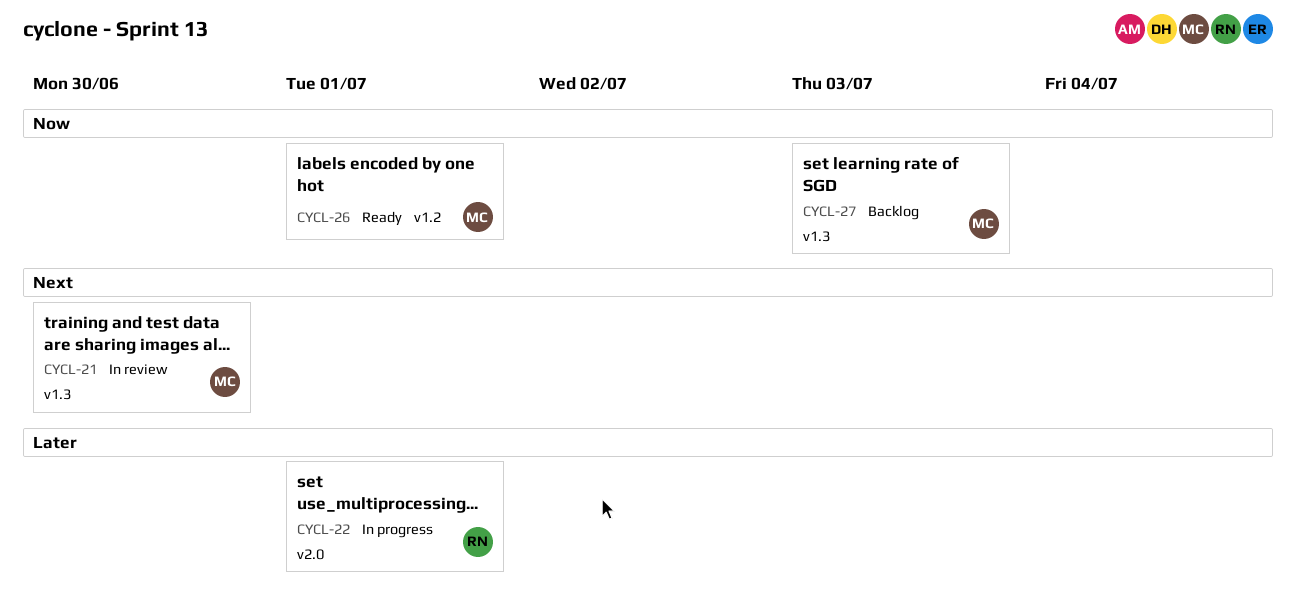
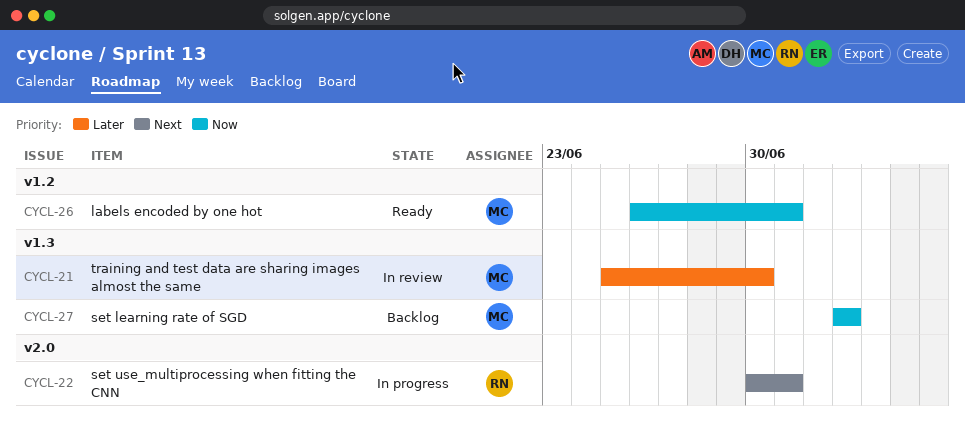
CYCL-21, priority: Next -> Later
CYCL-22, priority: Later -> Next

